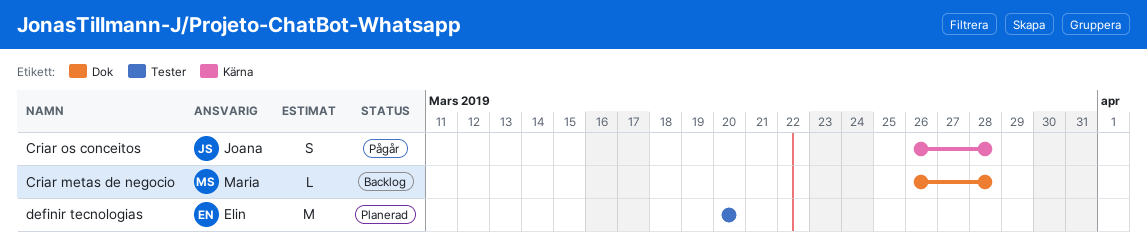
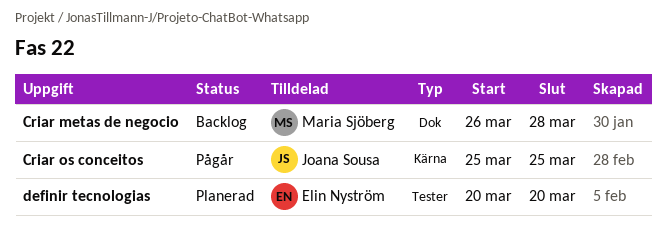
Criar os conceitos, start: Mar 26 -> Mar 25
Criar os conceitos, due: Mar 28 -> Mar 25

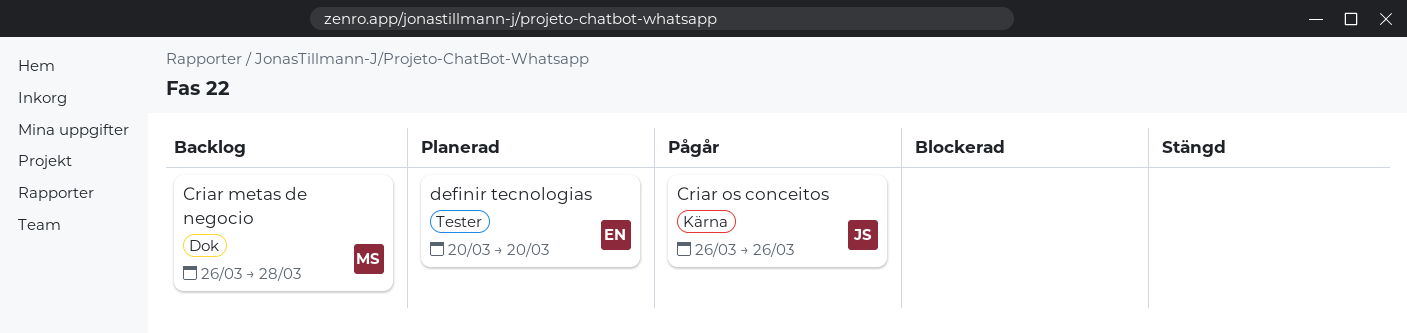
Criar os conceitos, start: Mar 25 -> Mar 26
Criar os conceitos, due: Mar 25 -> Mar 26

